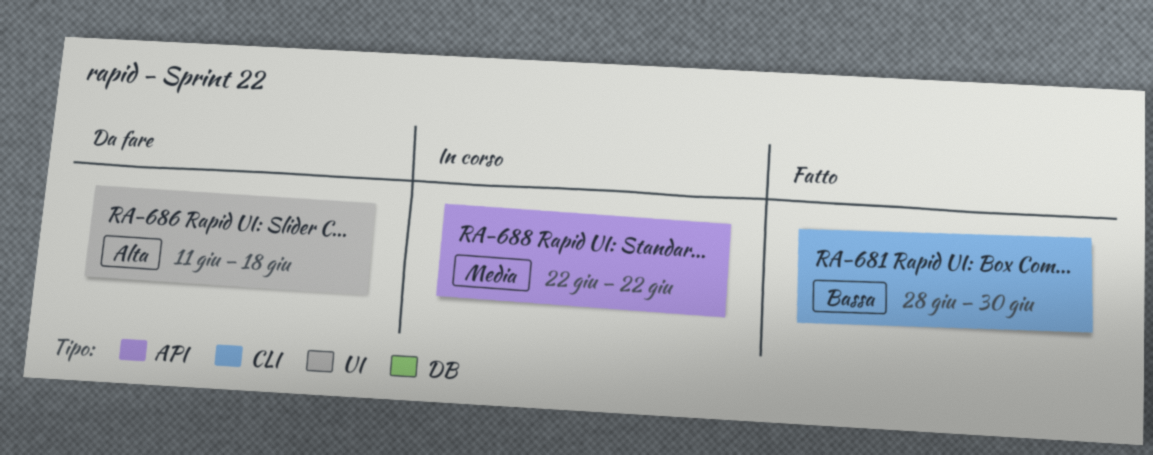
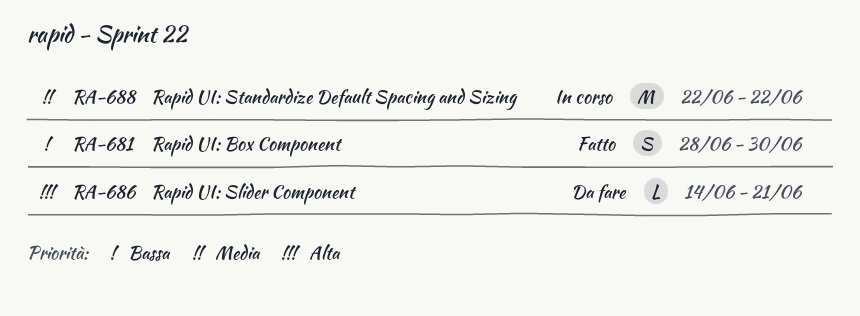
RA-686, start: Jun 11 -> Jun 14
RA-686, due: Jun 18 -> Jun 21

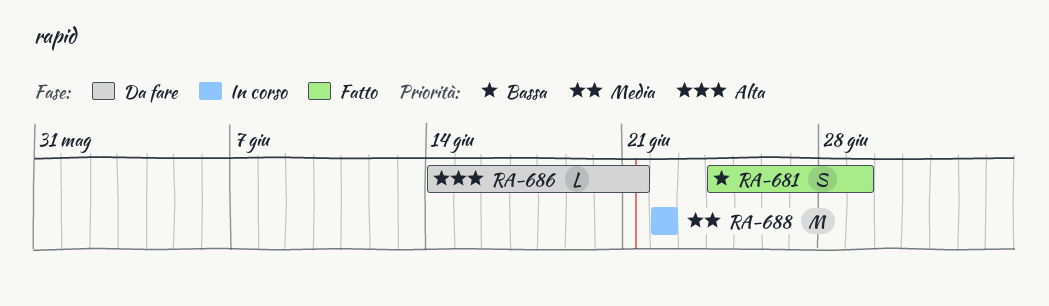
RA-681, start: Jun 28 -> Jun 24
RA-681, due: Jun 30 -> Jun 29

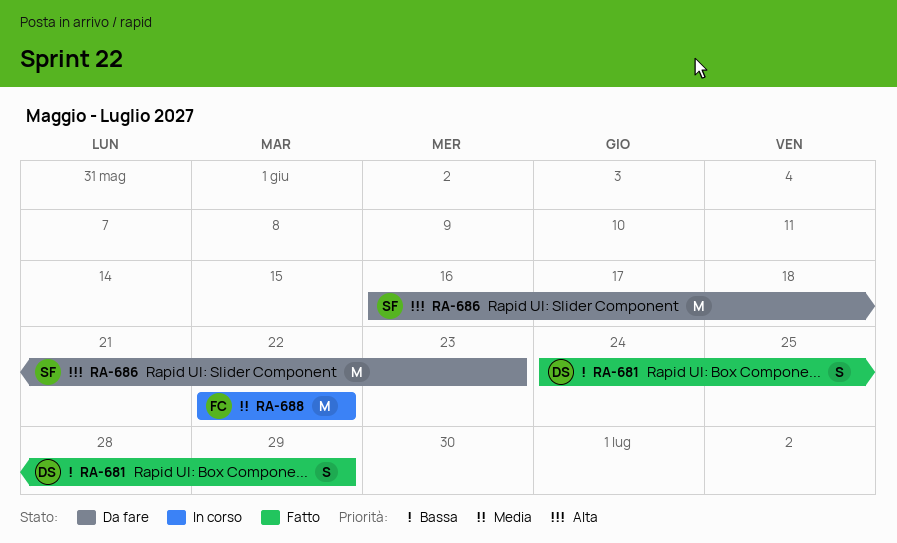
RA-686, estimate: L -> M
RA-686, start: Jun 14 -> Jun 16
RA-686, due: Jun 21 -> Jun 23

